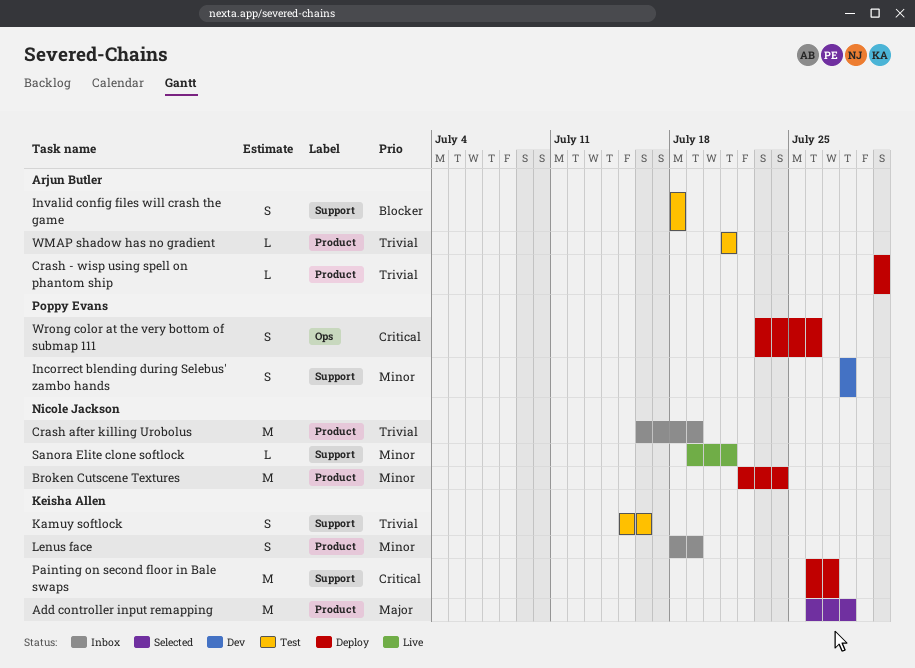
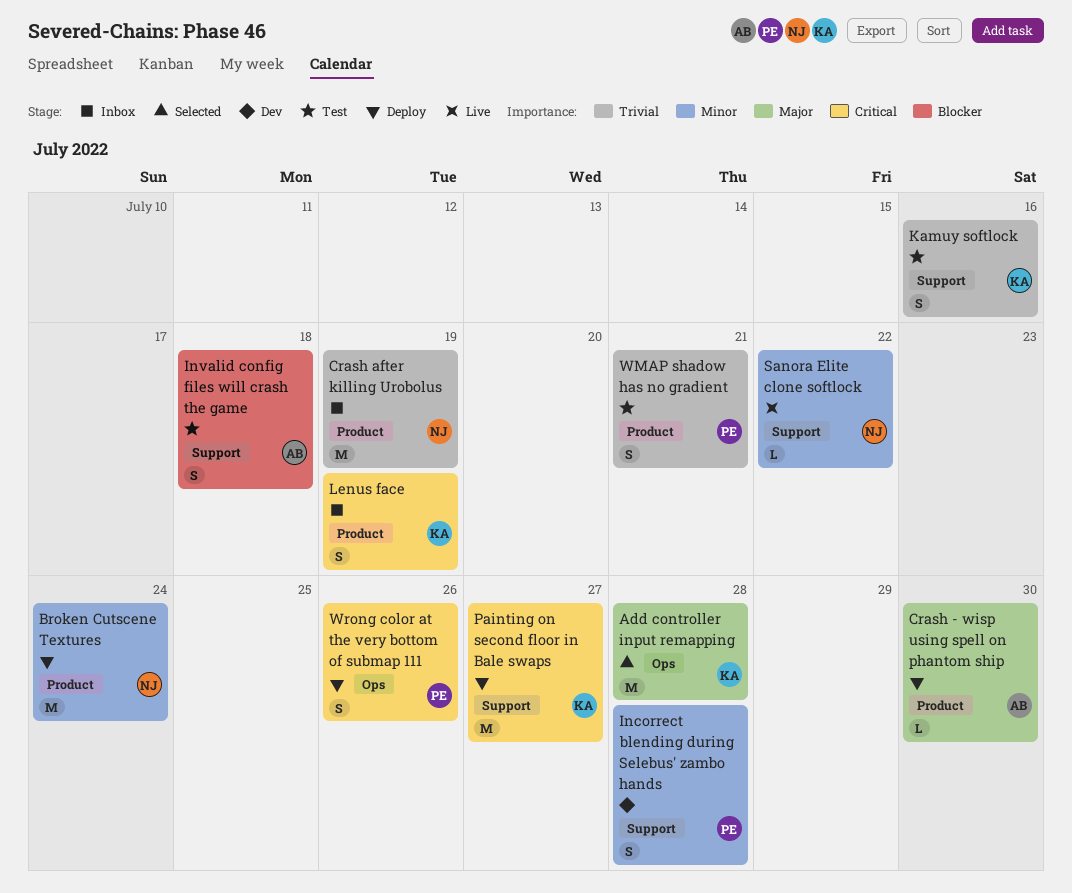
Add controller input remapping, label: Product -> Ops
Crash - wisp using spell on phantom ship, priority: Trivial -> Major
Lenus face, priority: Minor -> Critical
Sanora Elite clone softlock, due: Jul 21 -> Jul 22
WMAP shadow has no gradient, owner: Arjun Butler -> Poppy Evans
WMAP shadow has no gradient, estimate: L -> S

